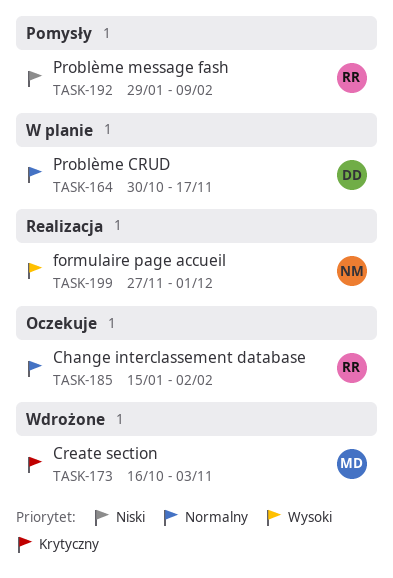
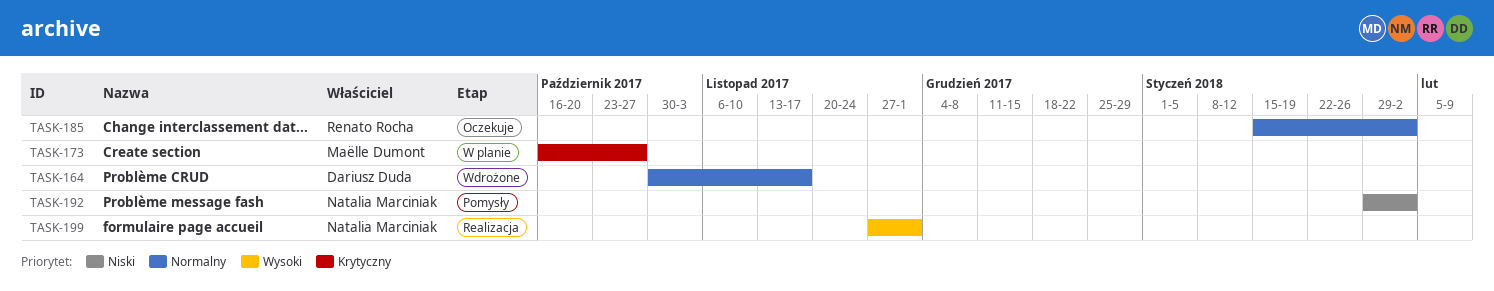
TASK-164, status: W planie -> Wdrożone
TASK-173, status: Wdrożone -> W planie
TASK-173, due: Nov 3 -> Oct 27
TASK-192, owner: Renato Rocha -> Natalia Marciniak
TASK-192, due: Feb 9 -> Feb 2

